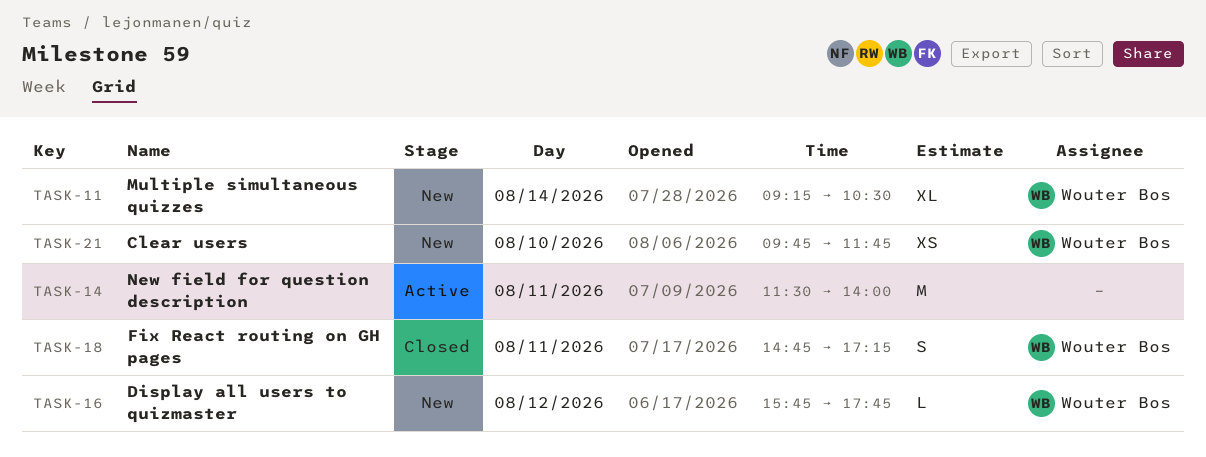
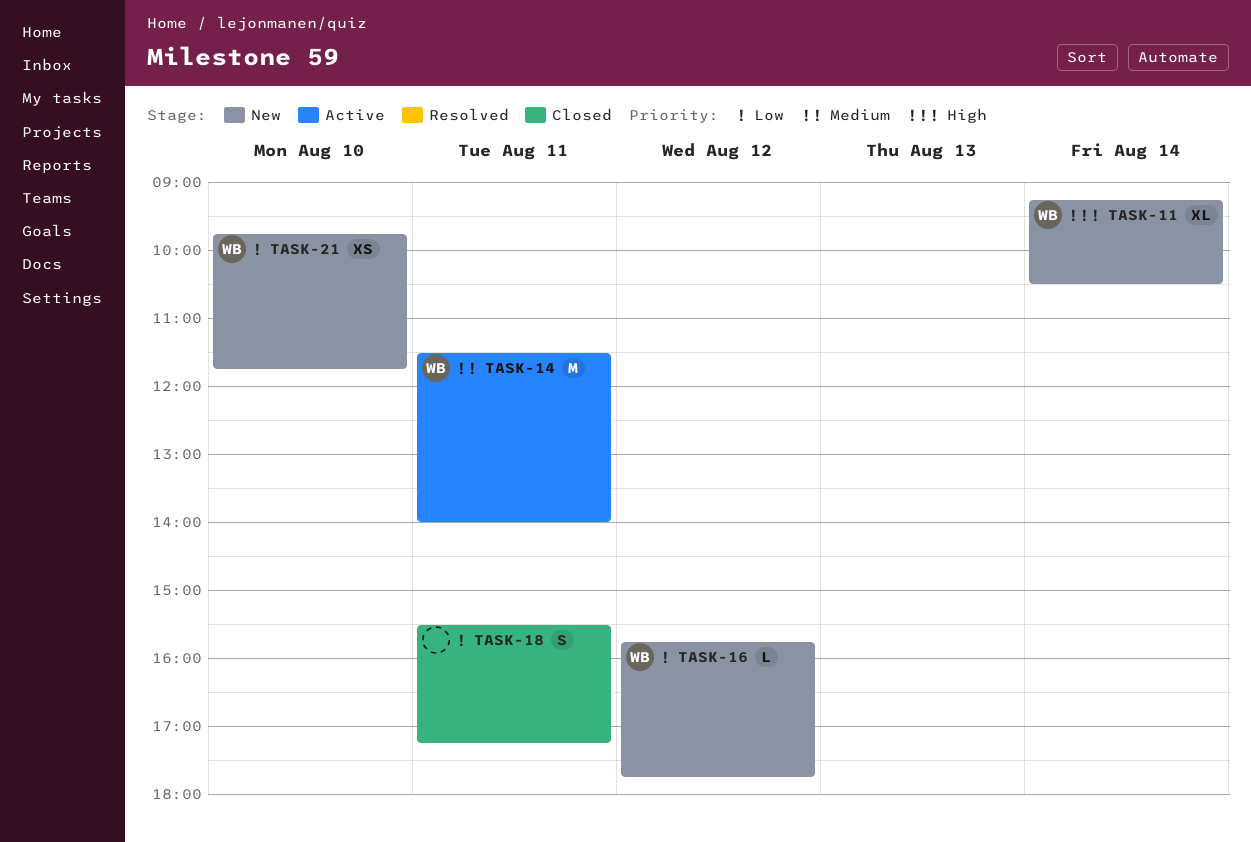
TASK-14, owner: none -> Wouter Bos
TASK-18, owner: Wouter Bos -> none
TASK-18, begins: 14:45 -> 15:30

